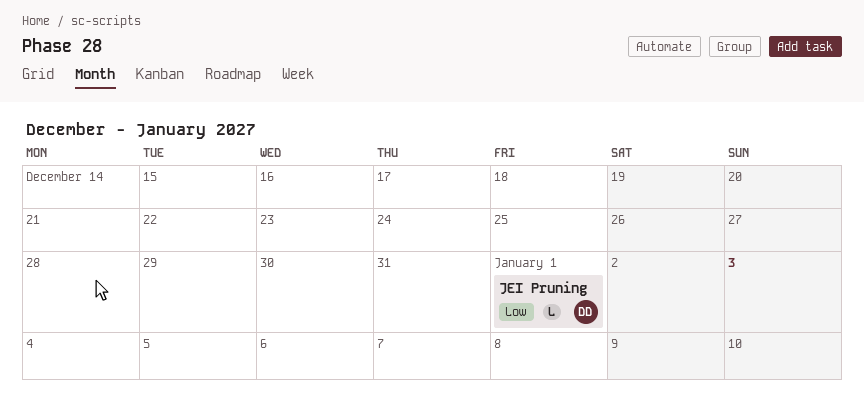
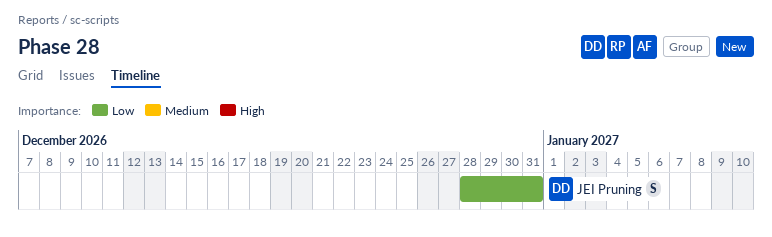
JEI Pruning, estimate: L -> S
JEI Pruning, due: Jan 1 -> Dec 31

